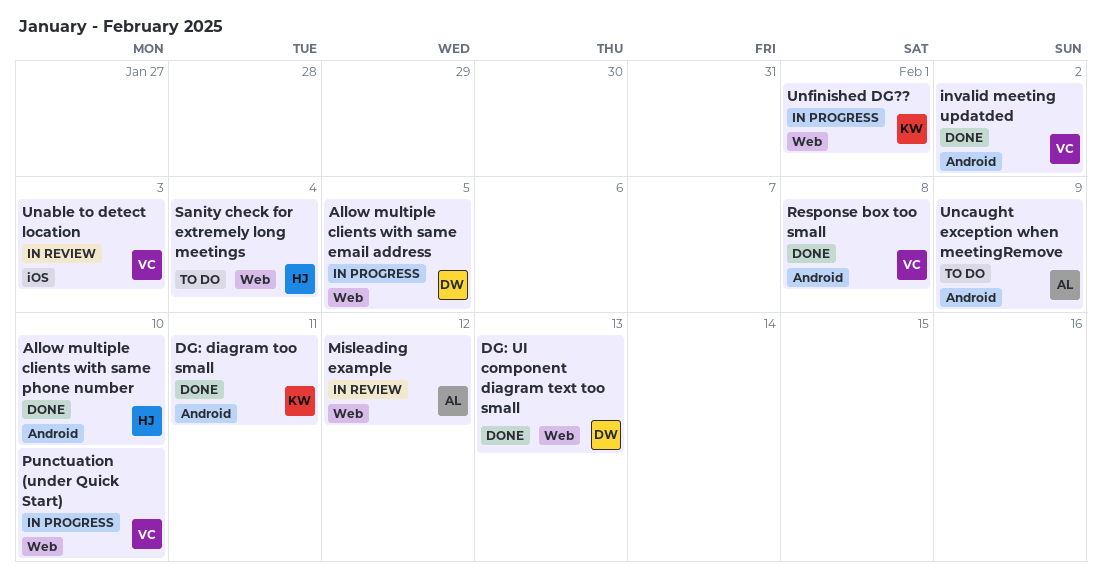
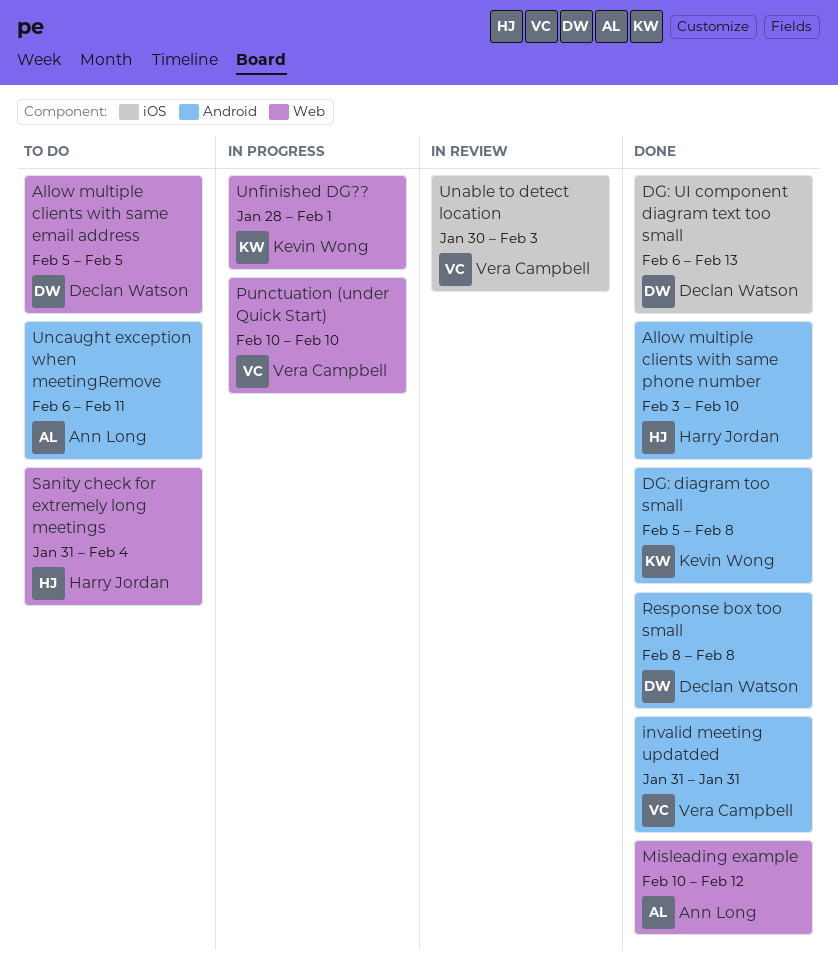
Allow multiple clients with same email address, status: In progress -> To do
DG: diagram too small, due: Feb 11 -> Feb 8
DG: UI component diagram text too small, label: Web -> iOS
invalid meeting updatded, due: Feb 2 -> Jan 31
Misleading example, status: In review -> Done
Response box too small, owner: Vera Campbell -> Declan Watson
Uncaught exception when meetingRemove, due: Feb 9 -> Feb 11

